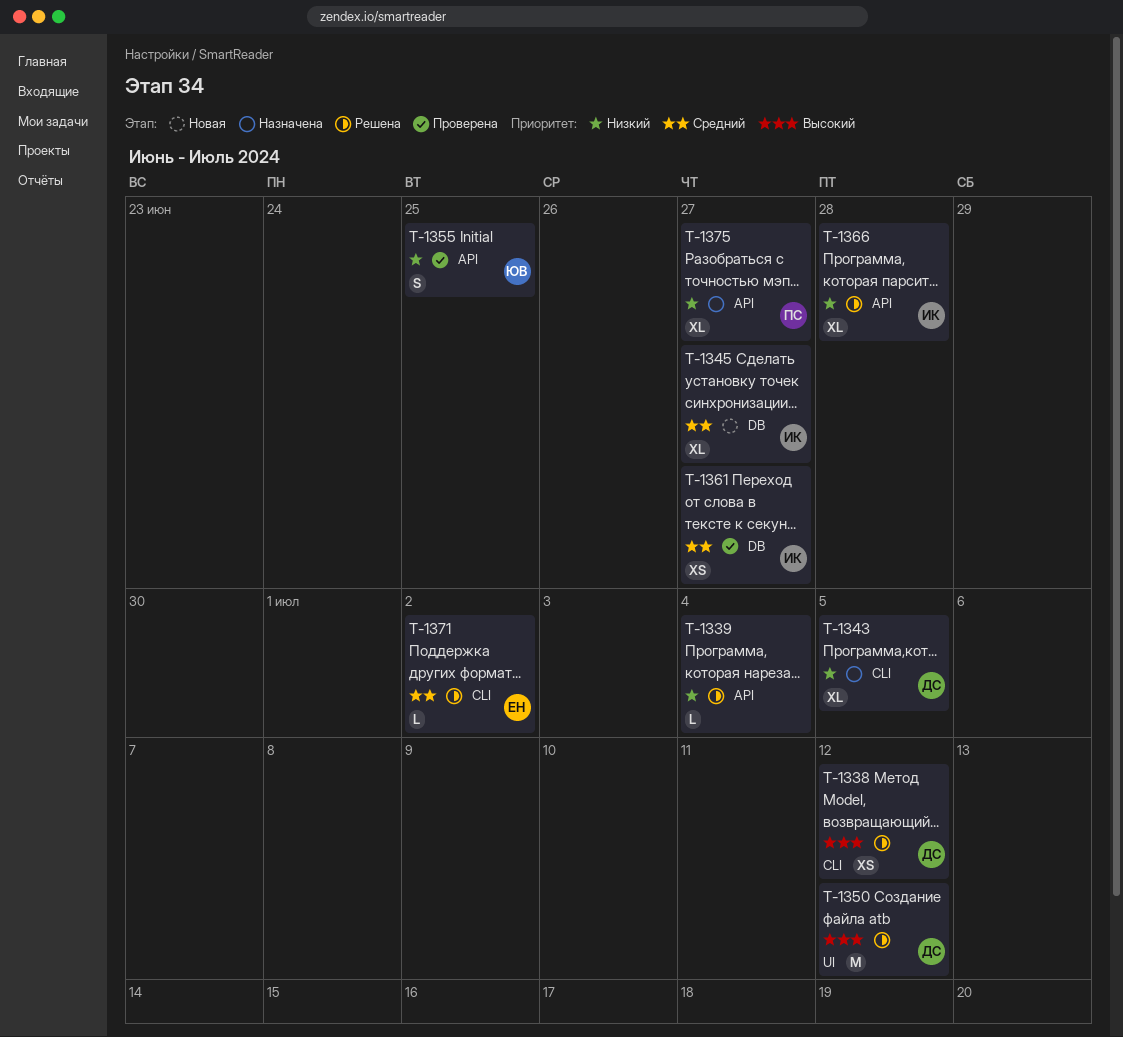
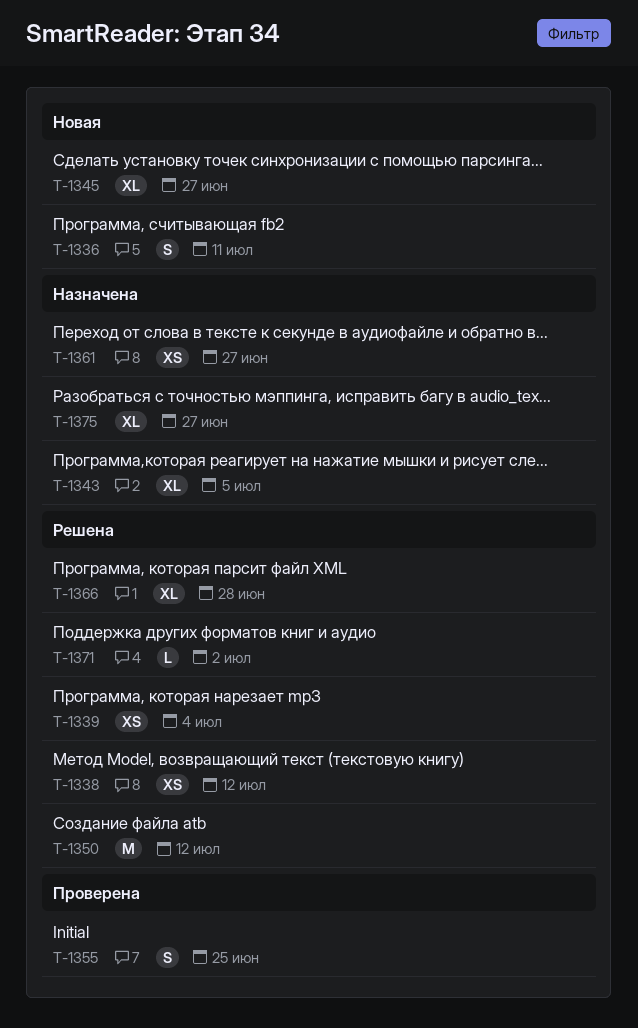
T-1336: none -> present
T-1339, estimate: L -> XS
T-1361, status: Проверена -> Назначена

